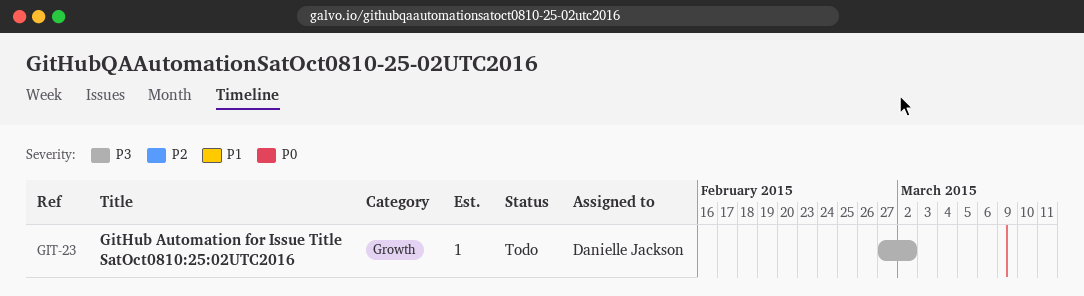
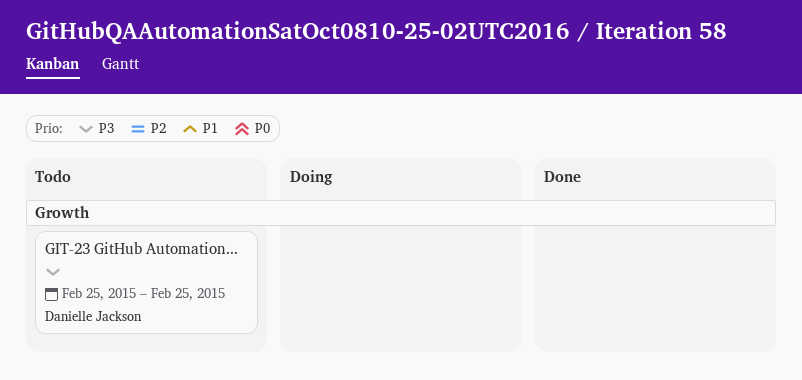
GIT-23, start: Feb 27 -> Feb 25
GIT-23, due: Mar 2 -> Feb 25

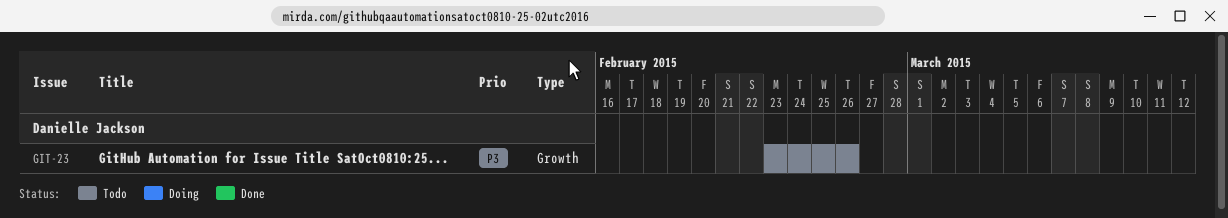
GIT-23, start: Feb 25 -> Feb 23
GIT-23, due: Feb 25 -> Feb 26

